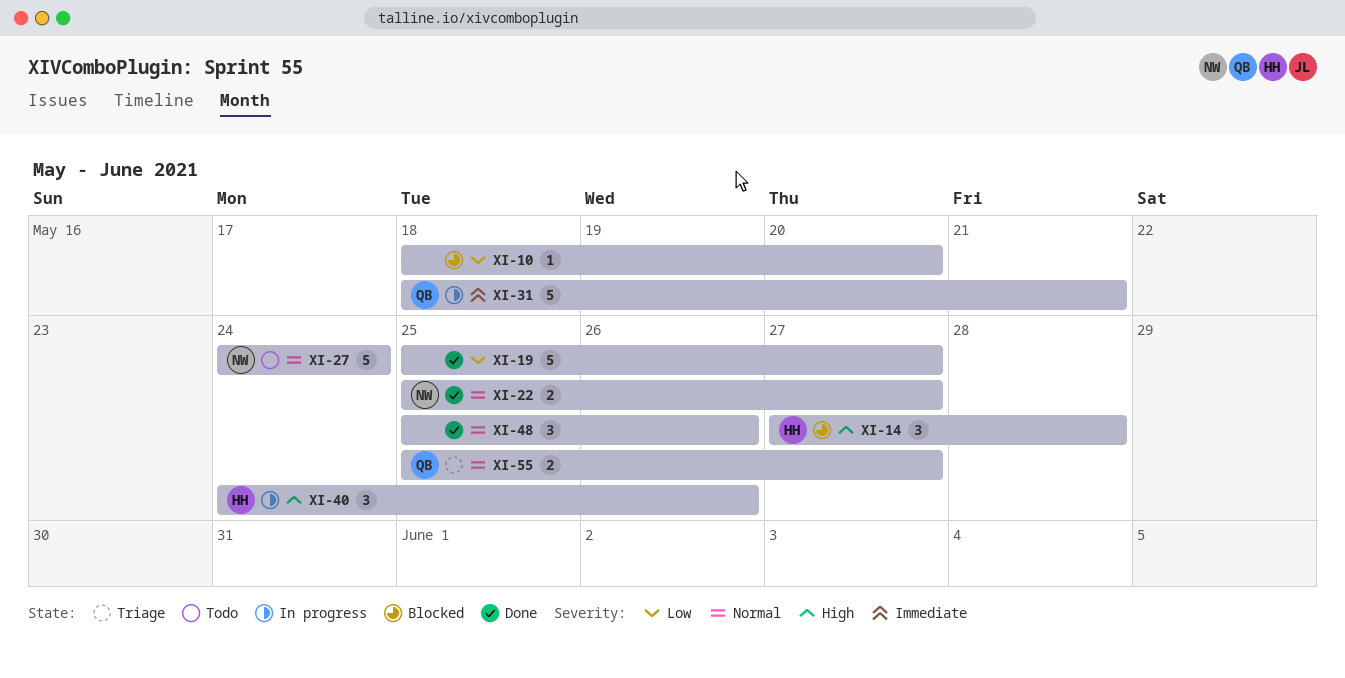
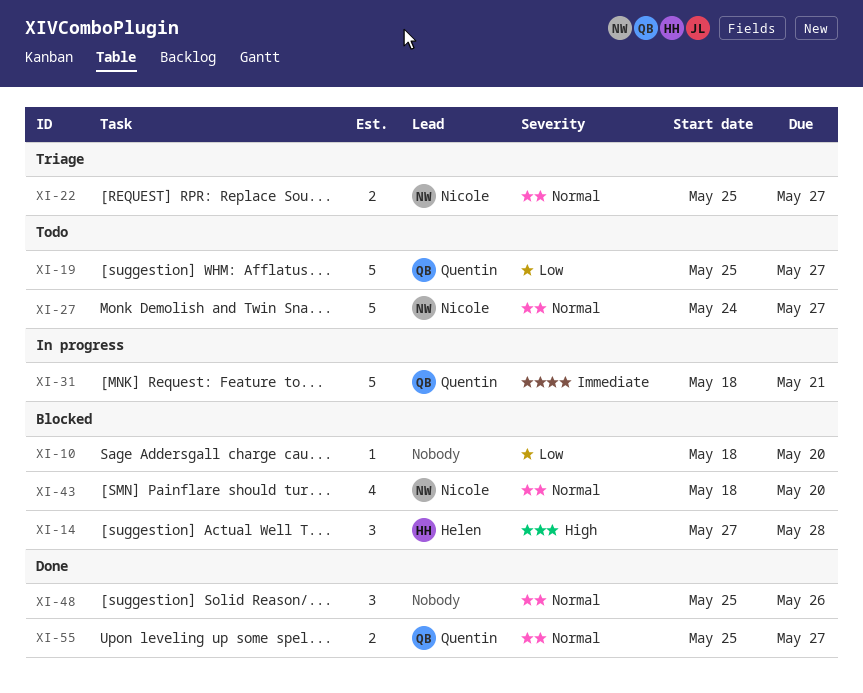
XI-19, status: Done -> Todo
XI-19, owner: none -> Quentin
XI-22, status: Done -> Triage
XI-27, due: May 24 -> May 27
XI-40: present -> none
XI-43: none -> present
XI-55, status: Triage -> Done

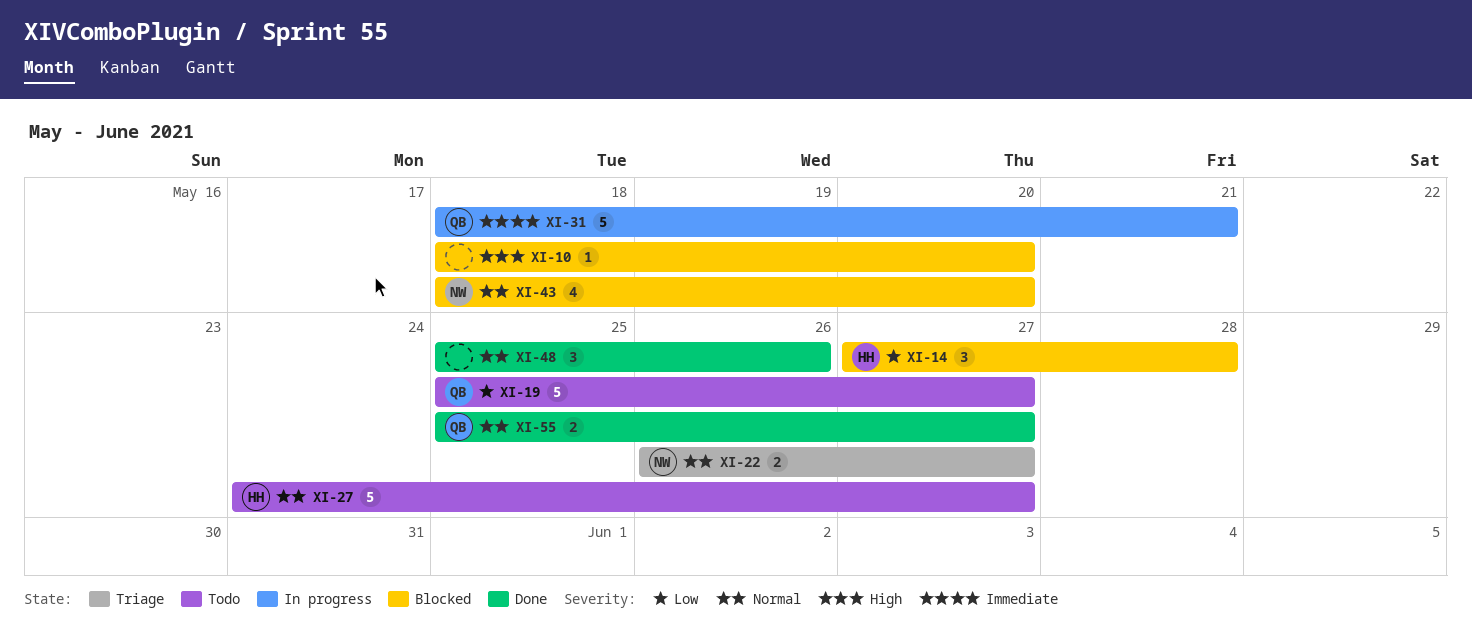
XI-10, priority: Low -> High
XI-14, priority: High -> Low
XI-22, start: May 25 -> May 26
XI-27, owner: Nicole -> Helen

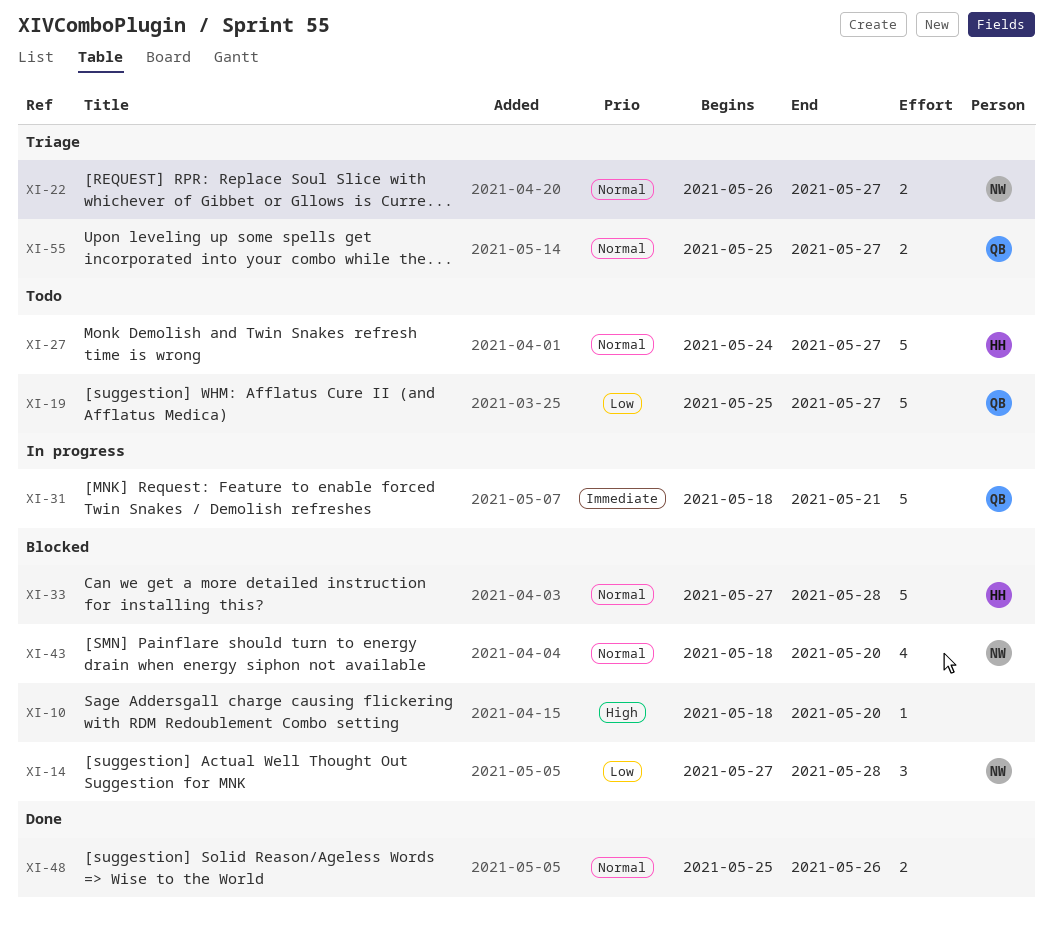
XI-14, owner: HH -> NW
XI-33: none -> present
XI-48, estimate: 3 -> 2
XI-55, status: Done -> Triage

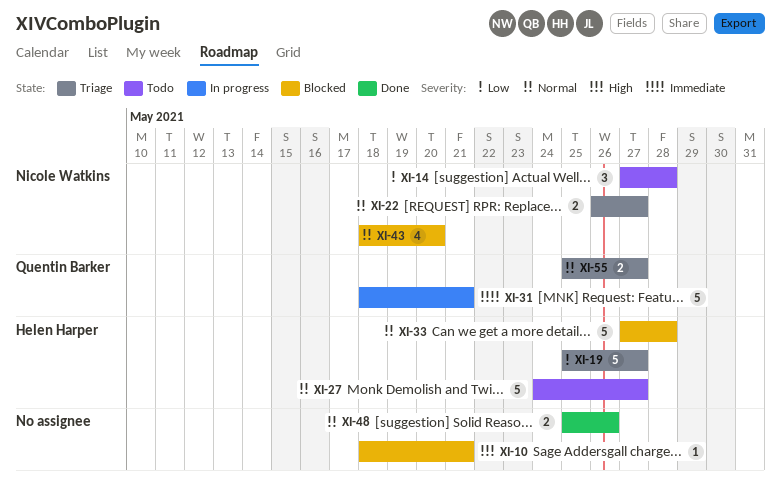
XI-10, due: May 20 -> May 21
XI-14, status: Blocked -> Todo
XI-19, status: Todo -> Triage
XI-19, owner: Quentin Barker -> Helen Harper

